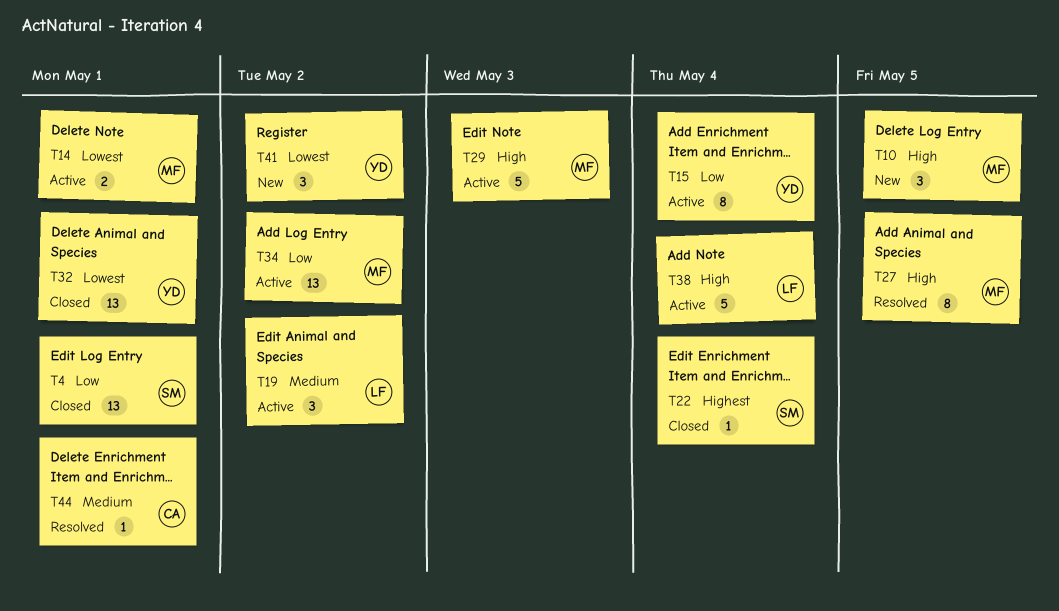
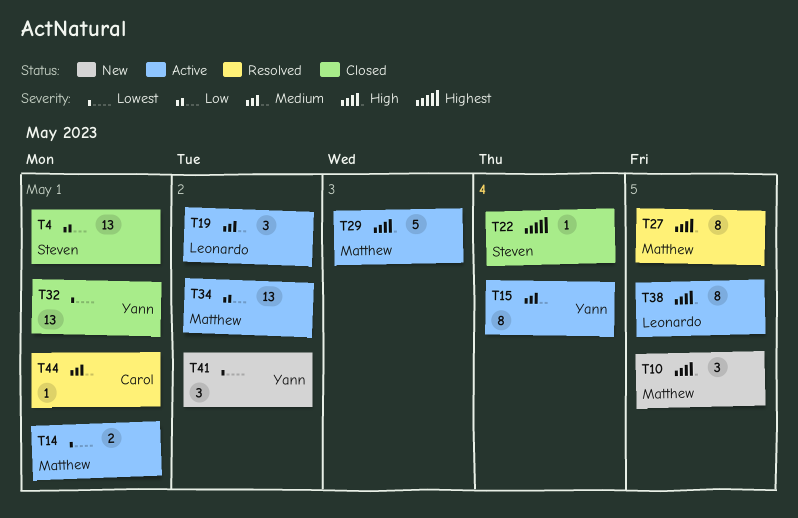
T15, priority: Low -> Medium
T38, estimate: 5 -> 8
T38, due: May 4 -> May 5

